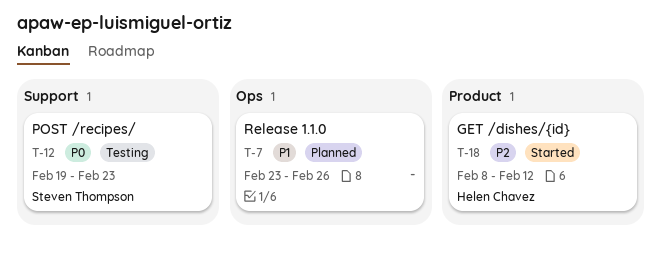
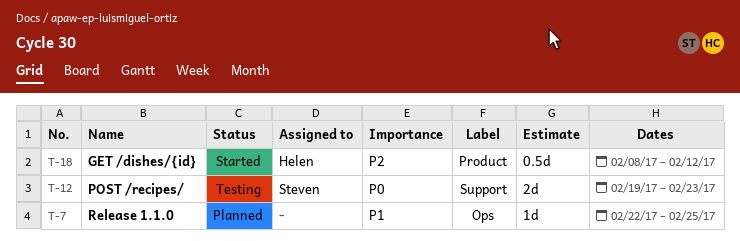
T-7, start: Feb 23 -> Feb 22
T-7, due: Feb 26 -> Feb 25

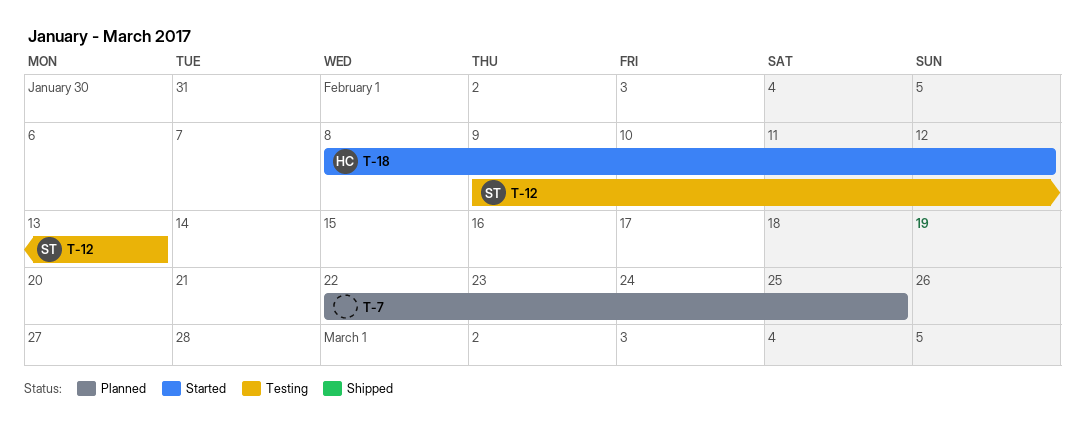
T-12, start: Feb 19 -> Feb 9
T-12, due: Feb 23 -> Feb 13

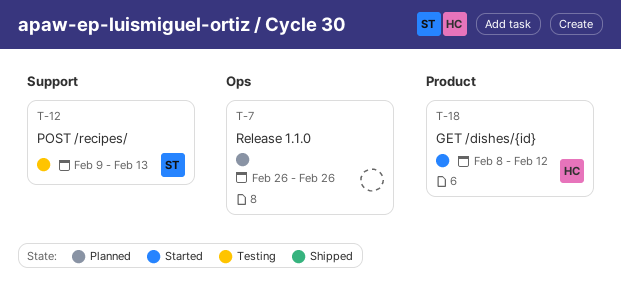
T-7, start: Feb 22 -> Feb 26
T-7, due: Feb 25 -> Feb 26

